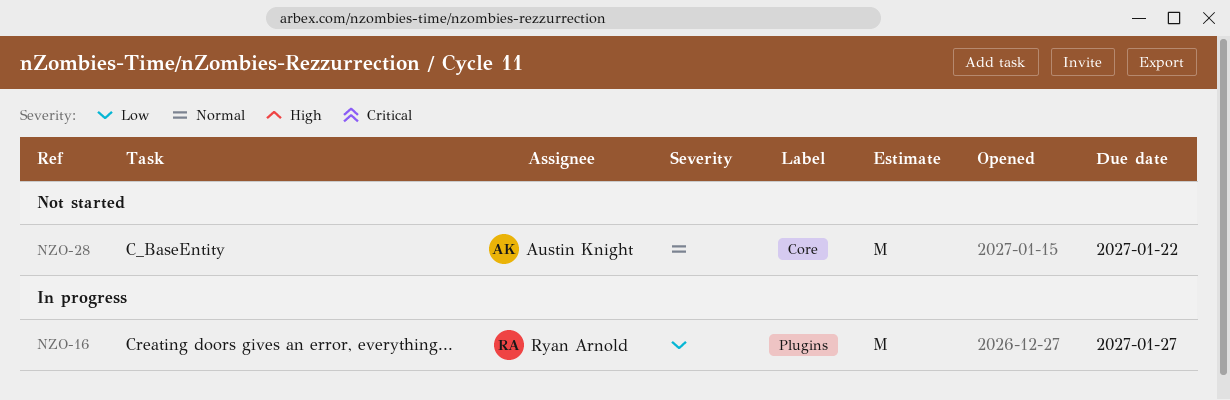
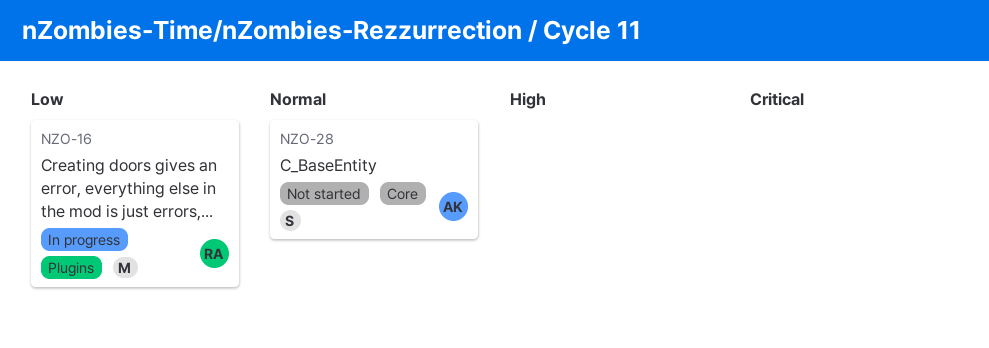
NZO-28, estimate: M -> S

